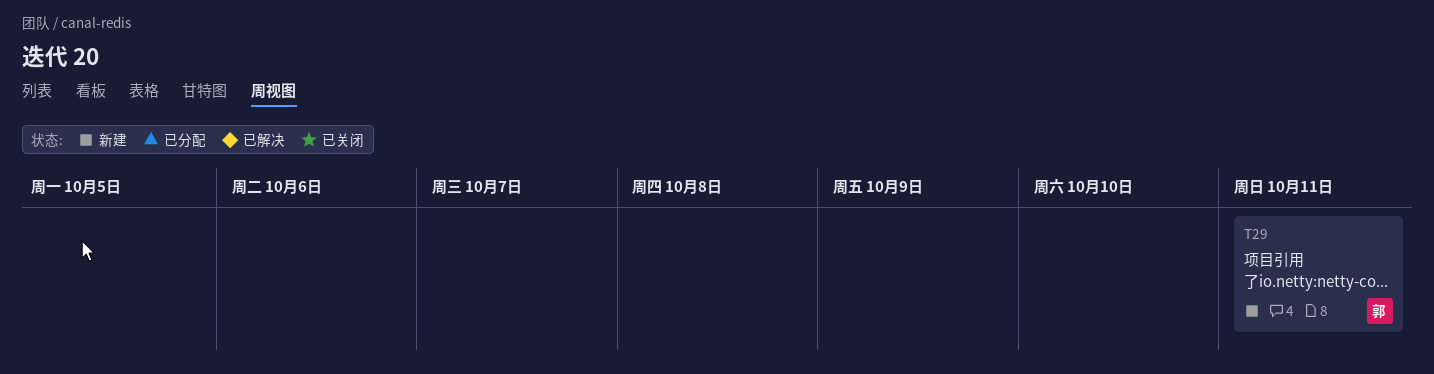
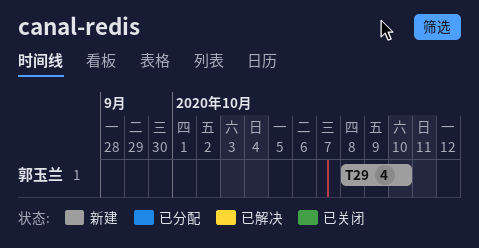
T29, due: Oct 11 -> Oct 10

